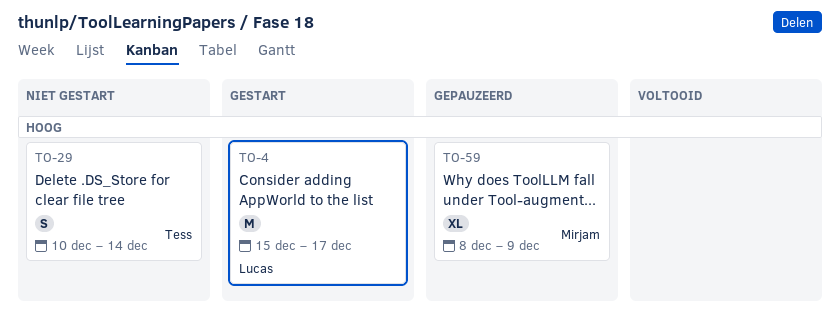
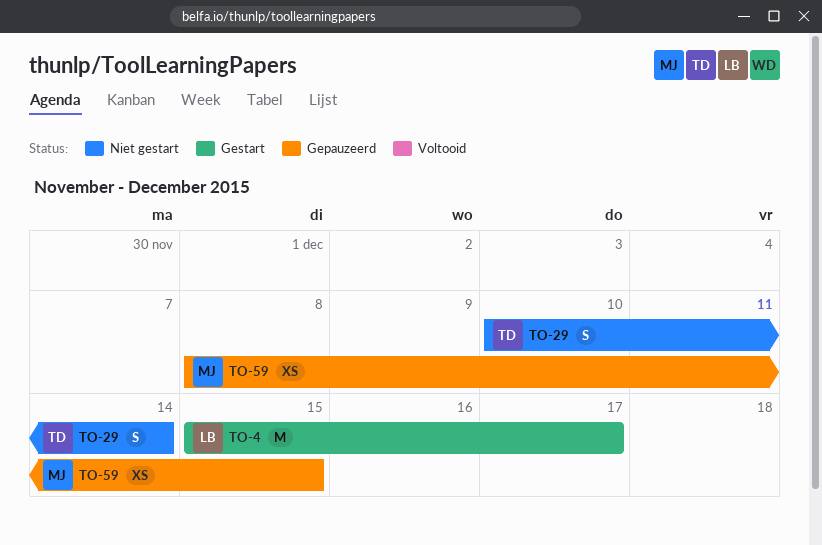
TO-59, estimate: XL -> XS
TO-59, due: Dec 9 -> Dec 15

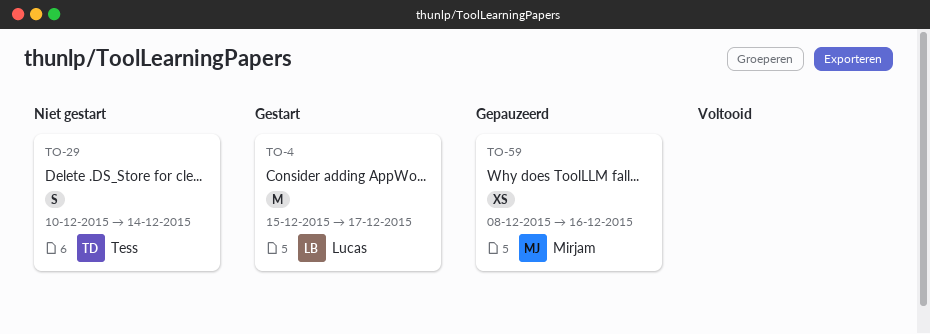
TO-59, due: Dec 15 -> Dec 16

